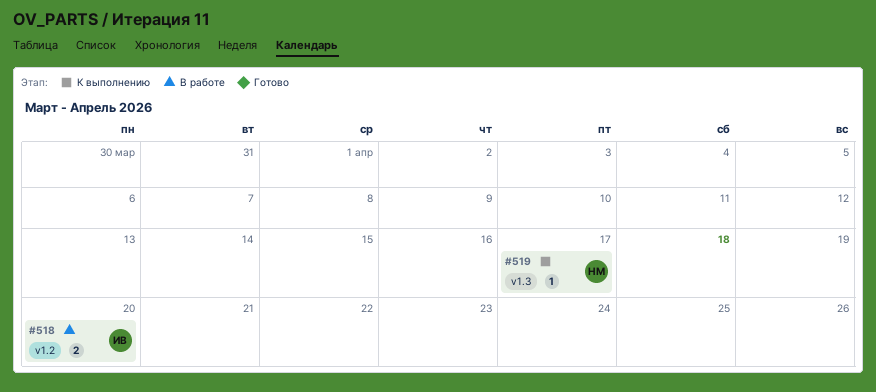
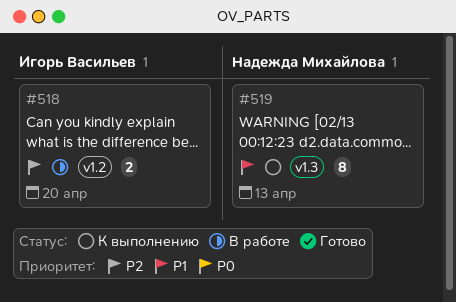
#519, estimate: 1 -> 8
#519, due: Apr 17 -> Apr 13

